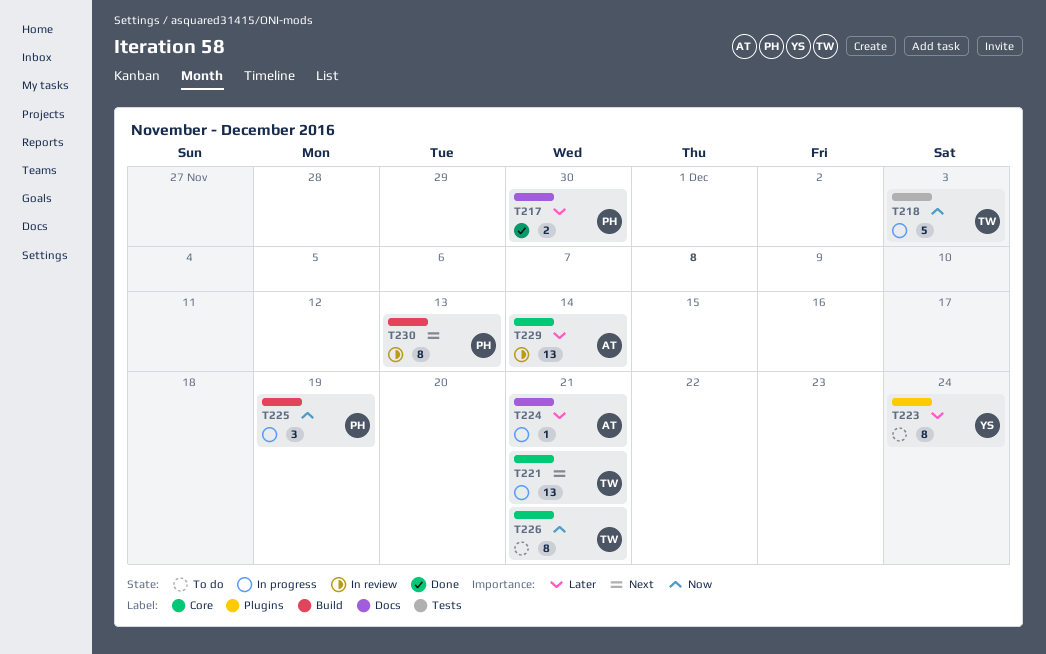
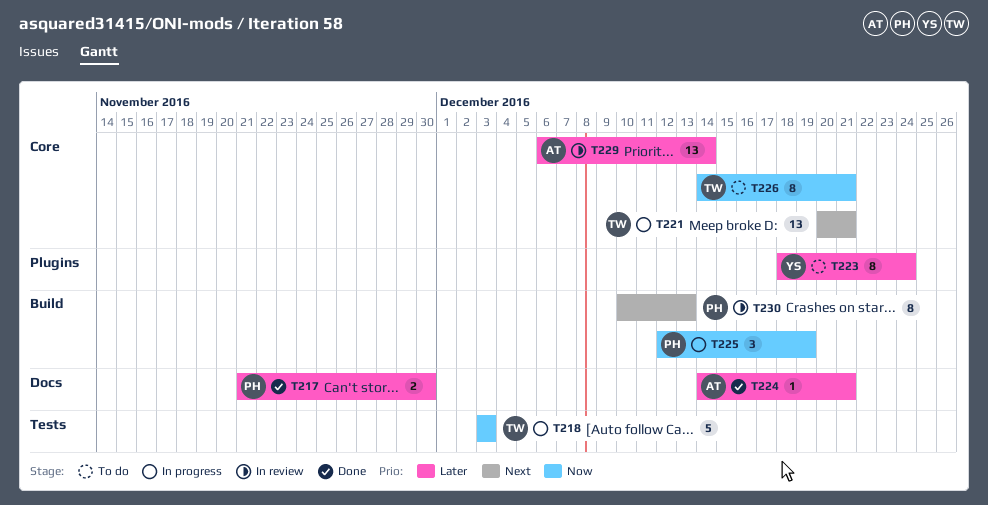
T224, status: In progress -> Done

